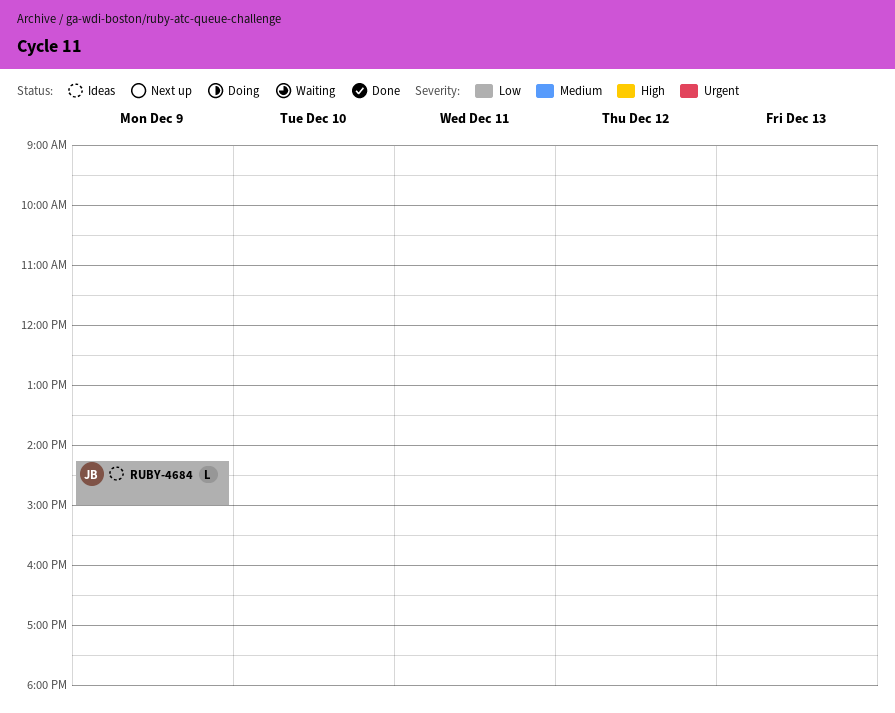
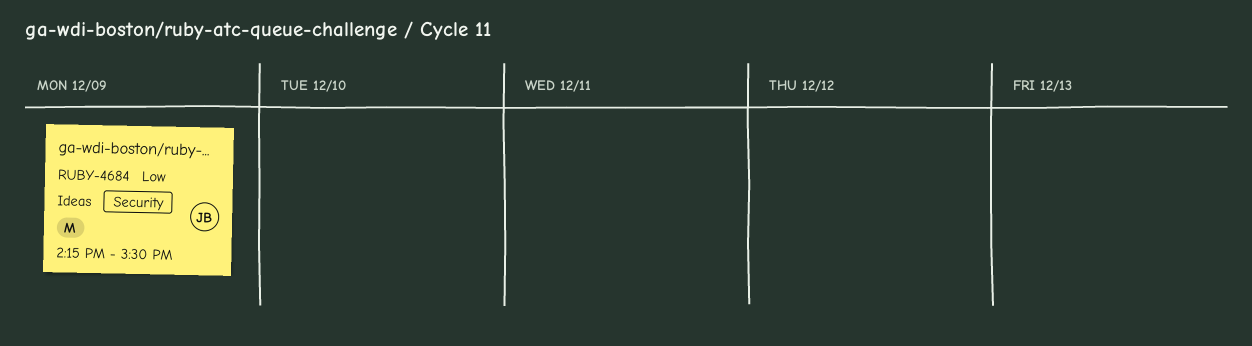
RUBY-4684, estimate: L -> M
RUBY-4684, ends: 15:00 -> 15:30

